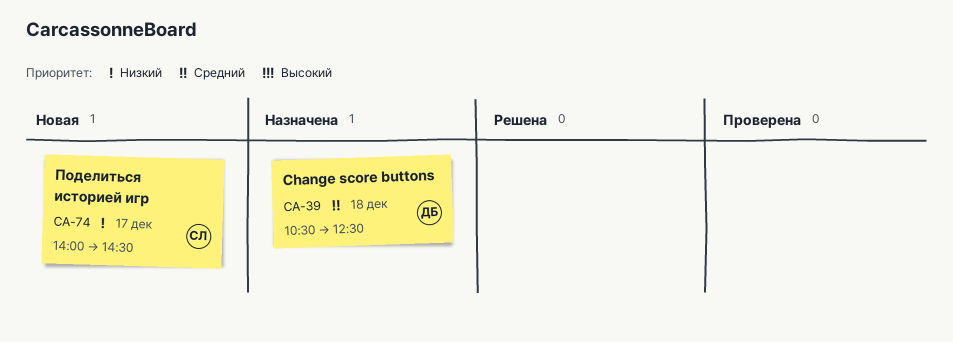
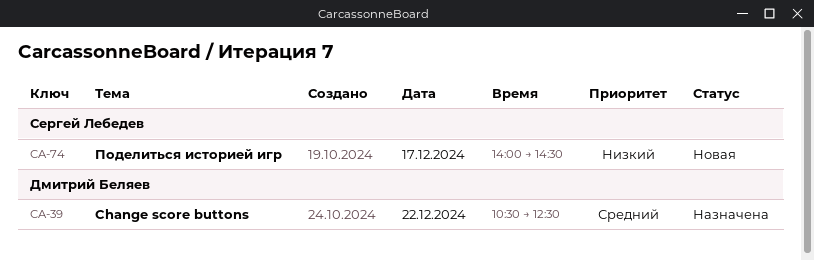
CA-39, day: Dec 18 -> Dec 22

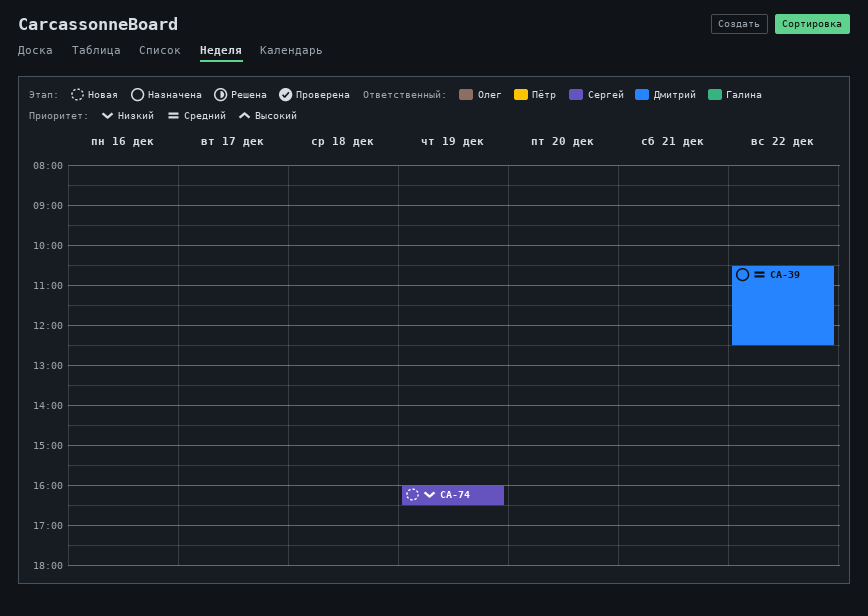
CA-74, day: Dec 17 -> Dec 19
CA-74, begins: 14:00 -> 16:00
CA-74, ends: 14:30 -> 16:30

